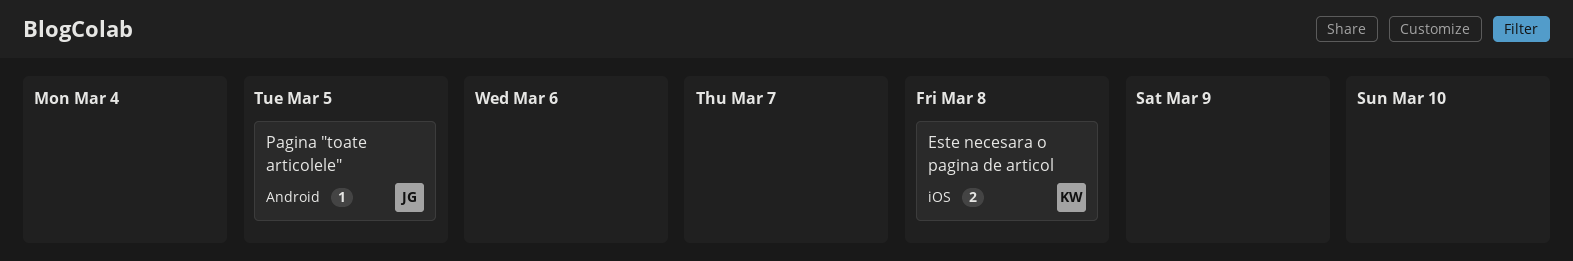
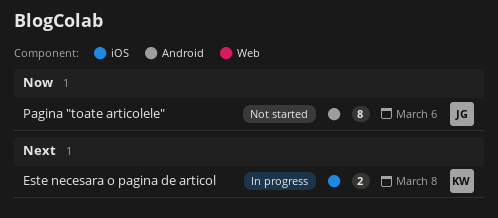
Pagina "toate articolele", estimate: 1 -> 8
Pagina "toate articolele", due: Mar 5 -> Mar 6

